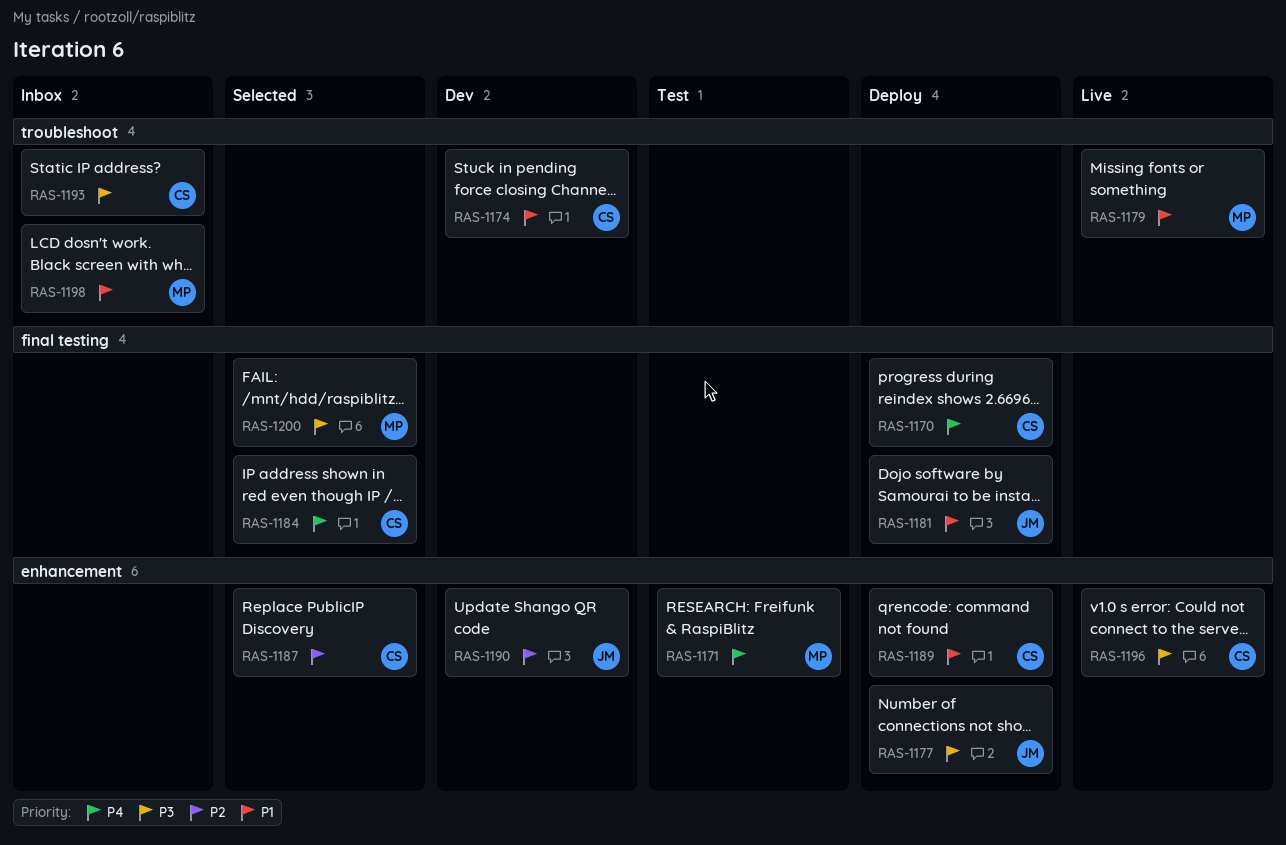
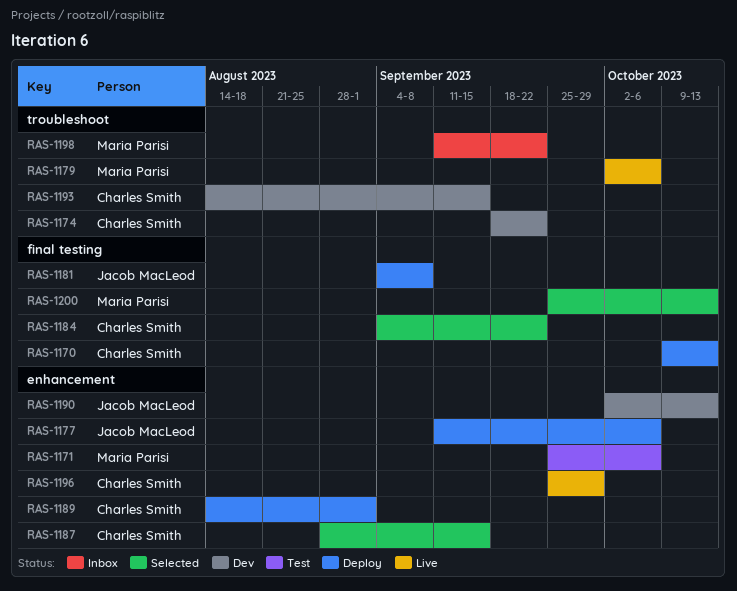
RAS-1193, status: Inbox -> Dev

